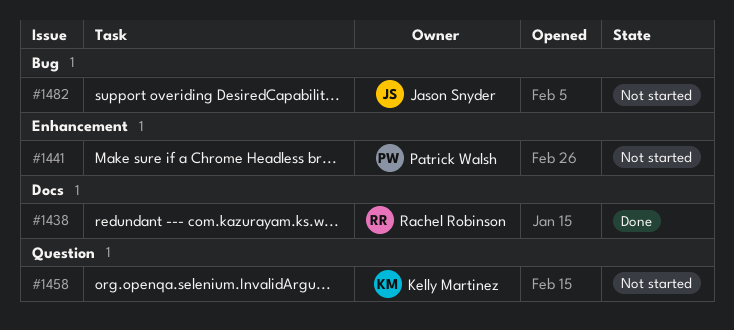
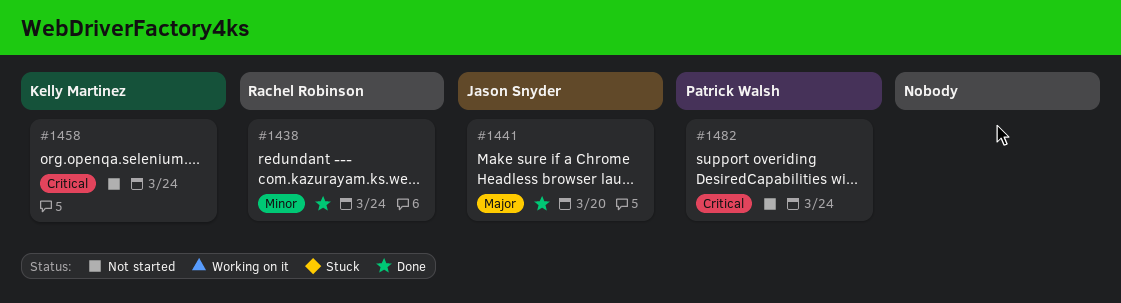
#1441, status: Not started -> Done
#1441, owner: Patrick Walsh -> Jason Snyder
#1482, owner: Jason Snyder -> Patrick Walsh

